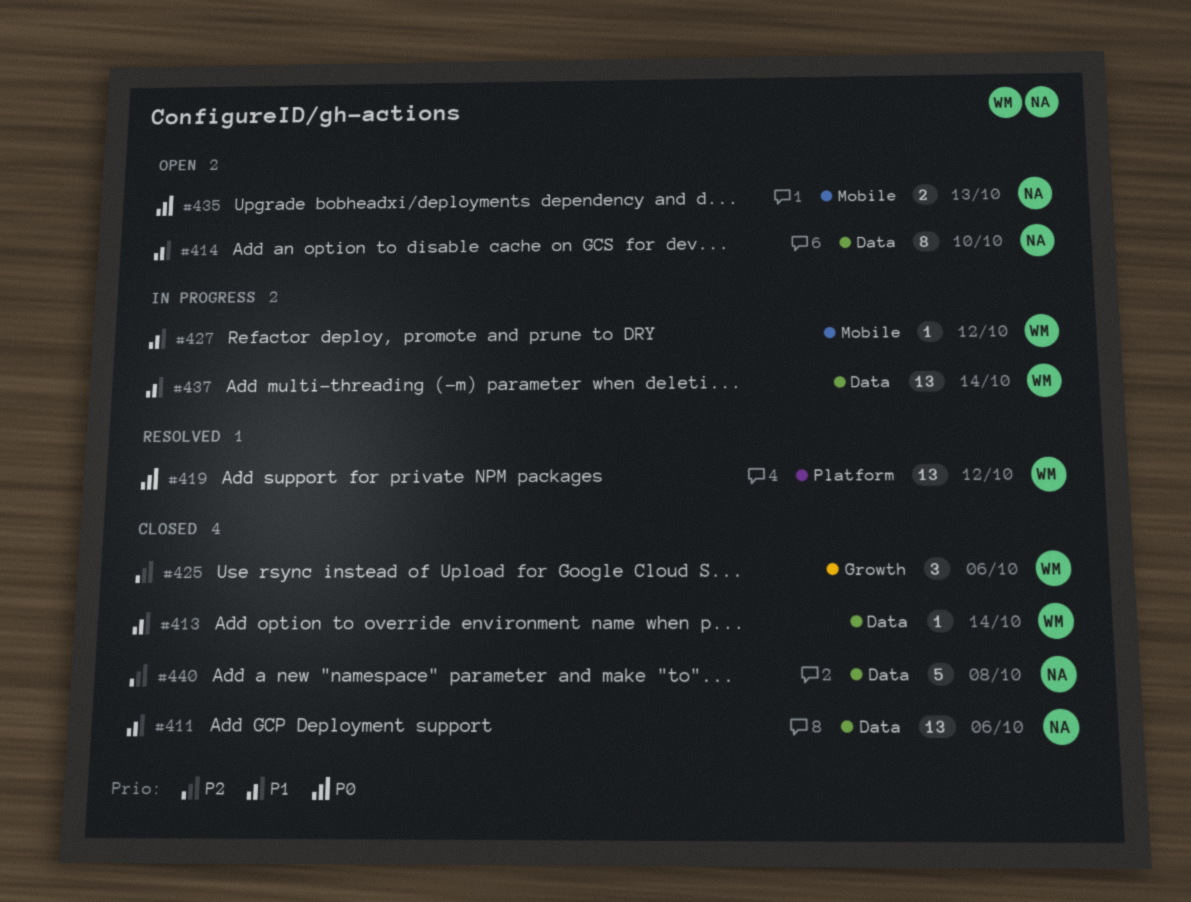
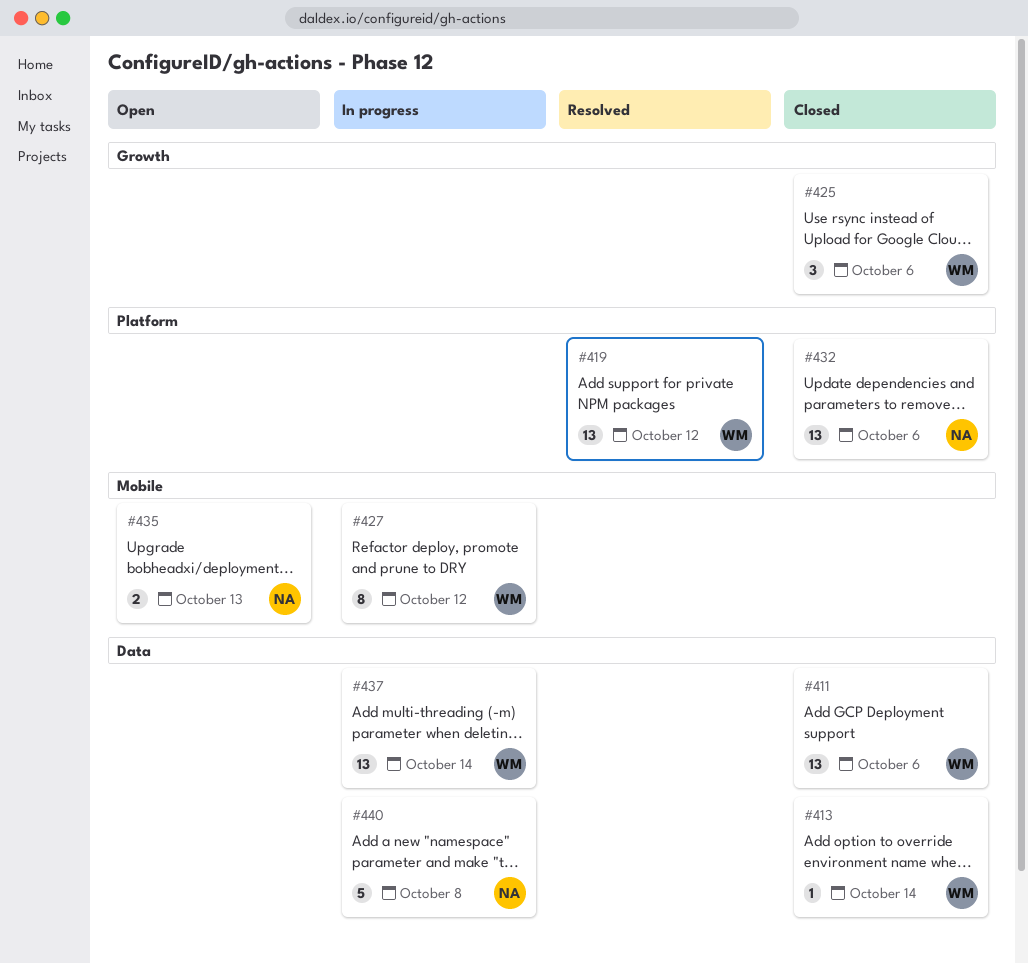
#411, owner: NA -> WM
#414: present -> none
#427, estimate: 1 -> 8
#432: none -> present
#440, status: Closed -> In progress

